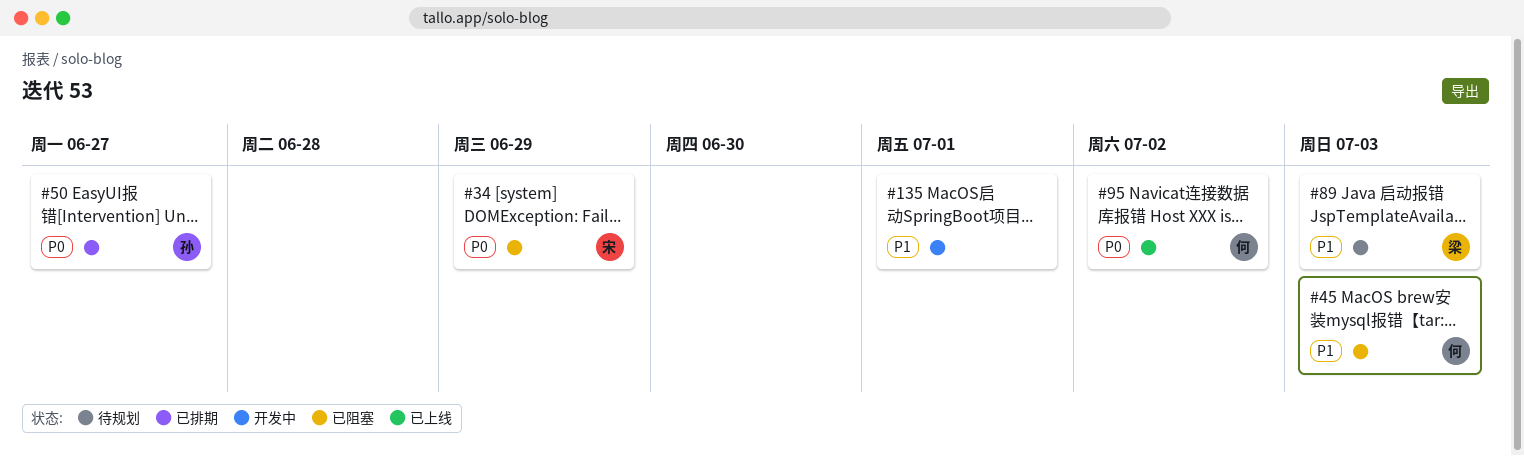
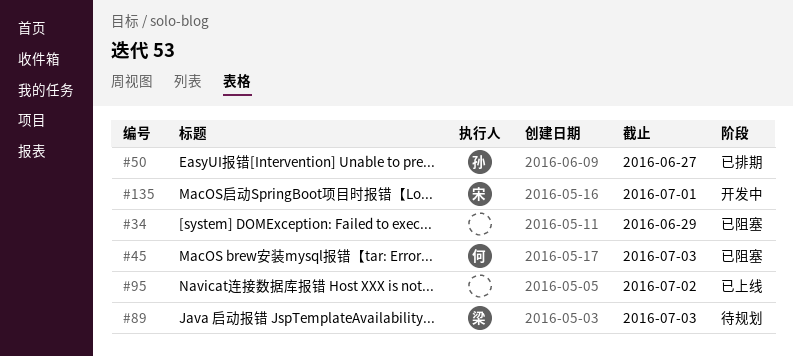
#34, owner: 宋 -> none
#95, owner: 何 -> none
#135, owner: none -> 宋

